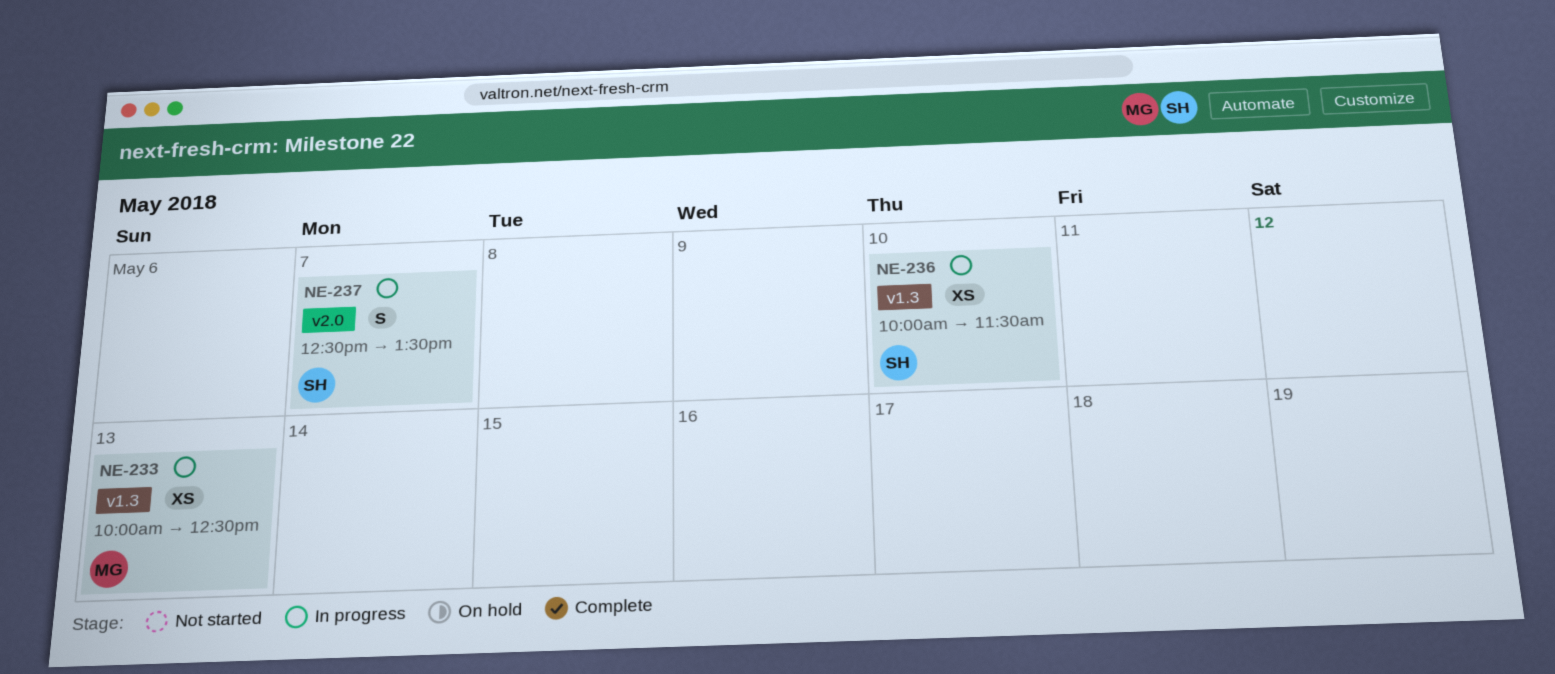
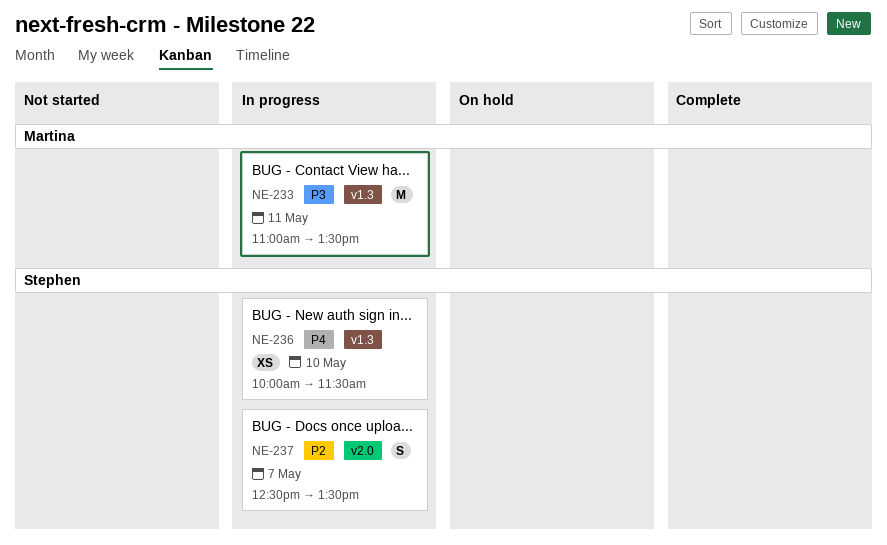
NE-233, estimate: XS -> M
NE-233, day: May 13 -> May 11
NE-233, begins: 10:00 -> 11:00
NE-233, ends: 12:30 -> 13:30

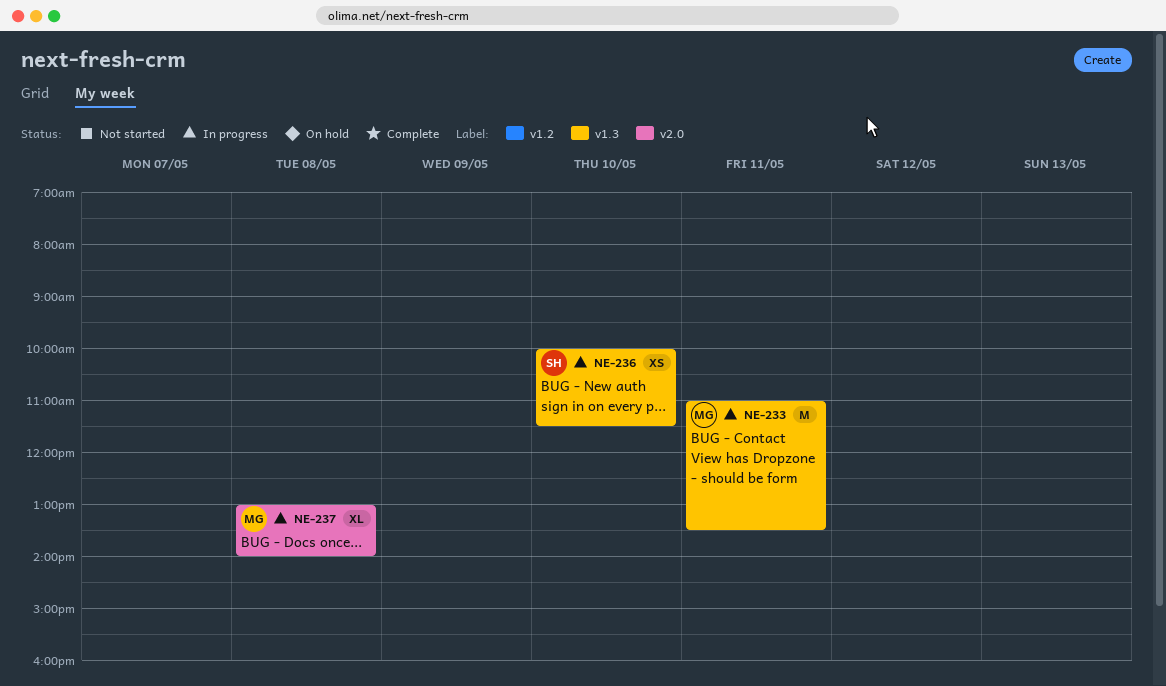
NE-237, owner: Stephen -> Martina
NE-237, estimate: S -> XL
NE-237, day: May 7 -> May 8
NE-237, begins: 12:30 -> 13:00
NE-237, ends: 13:30 -> 14:00

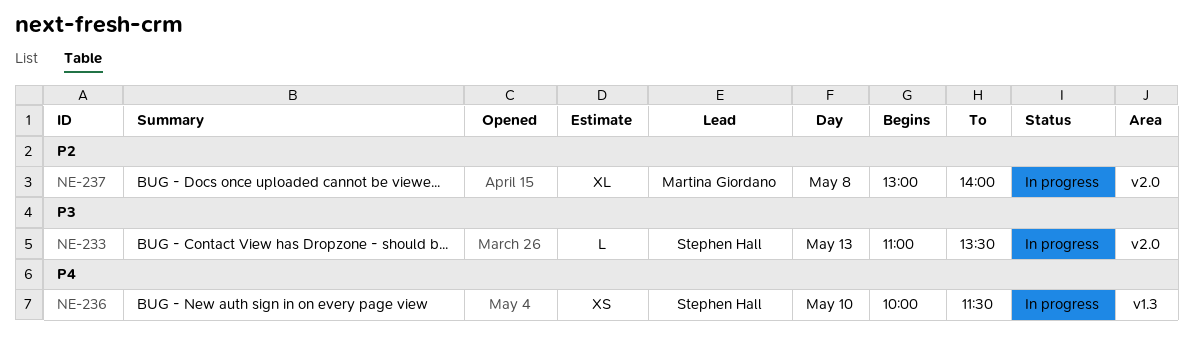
NE-233, owner: Martina Giordano -> Stephen Hall
NE-233, label: v1.3 -> v2.0
NE-233, estimate: M -> L
NE-233, day: May 11 -> May 13

